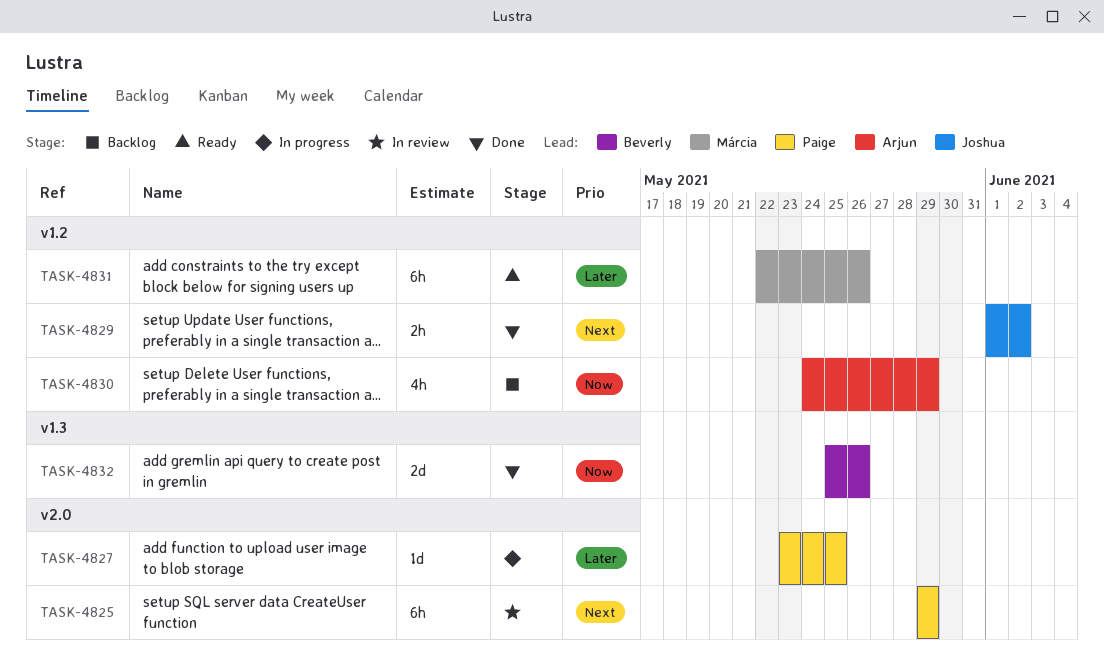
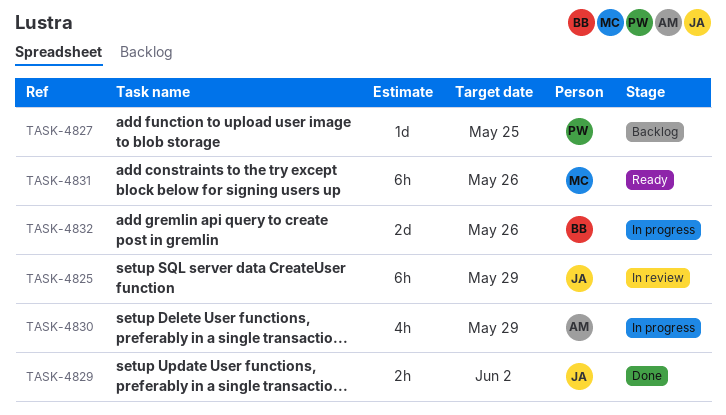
TASK-4825, owner: Paige -> Joshua
TASK-4827, status: In progress -> Backlog
TASK-4830, status: Backlog -> In progress
TASK-4832, status: Done -> In progress

